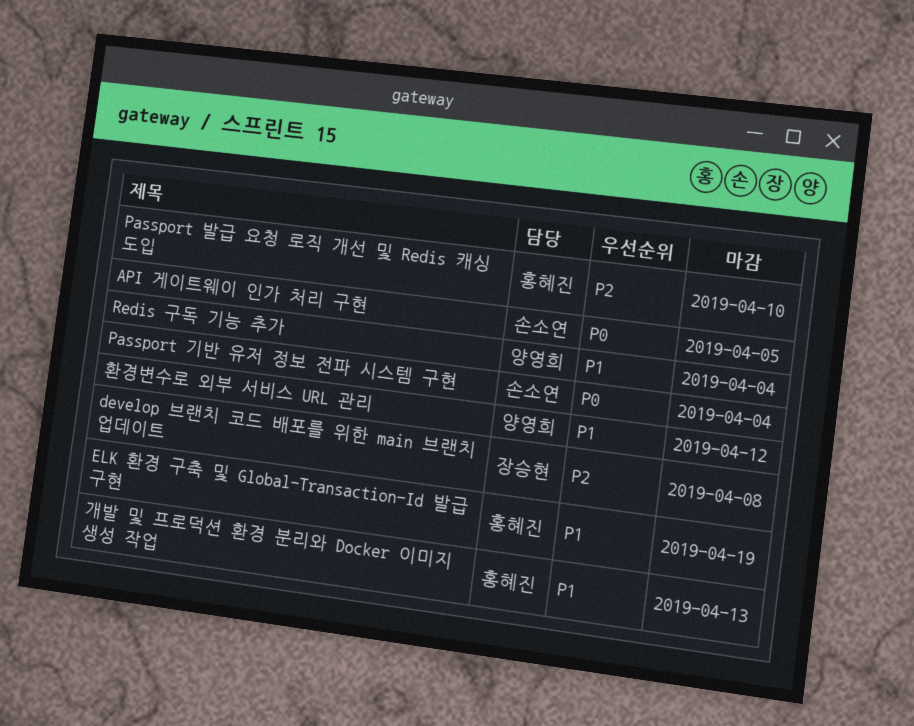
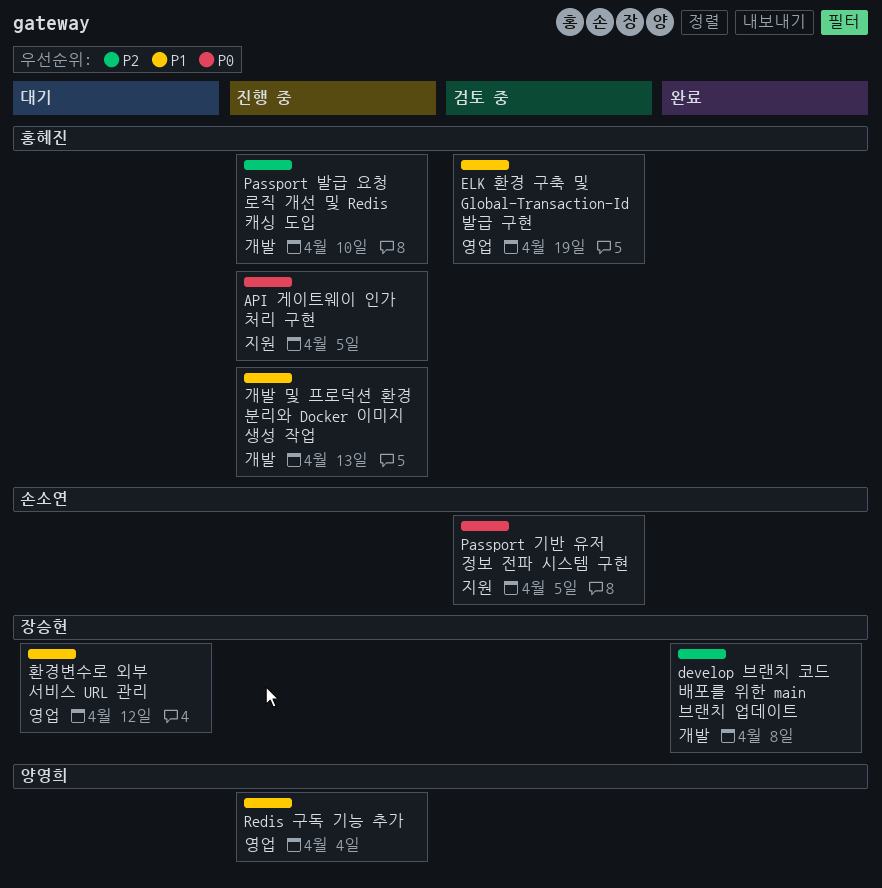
API 게이트웨이 인가 처리 구현, owner: 손소연 -> 홍혜진
Passport 기반 유저 정보 전파 시스템 구현, due: Apr 4 -> Apr 5
환경변수로 외부 서비스 URL 관리, owner: 양영희 -> 장승현

